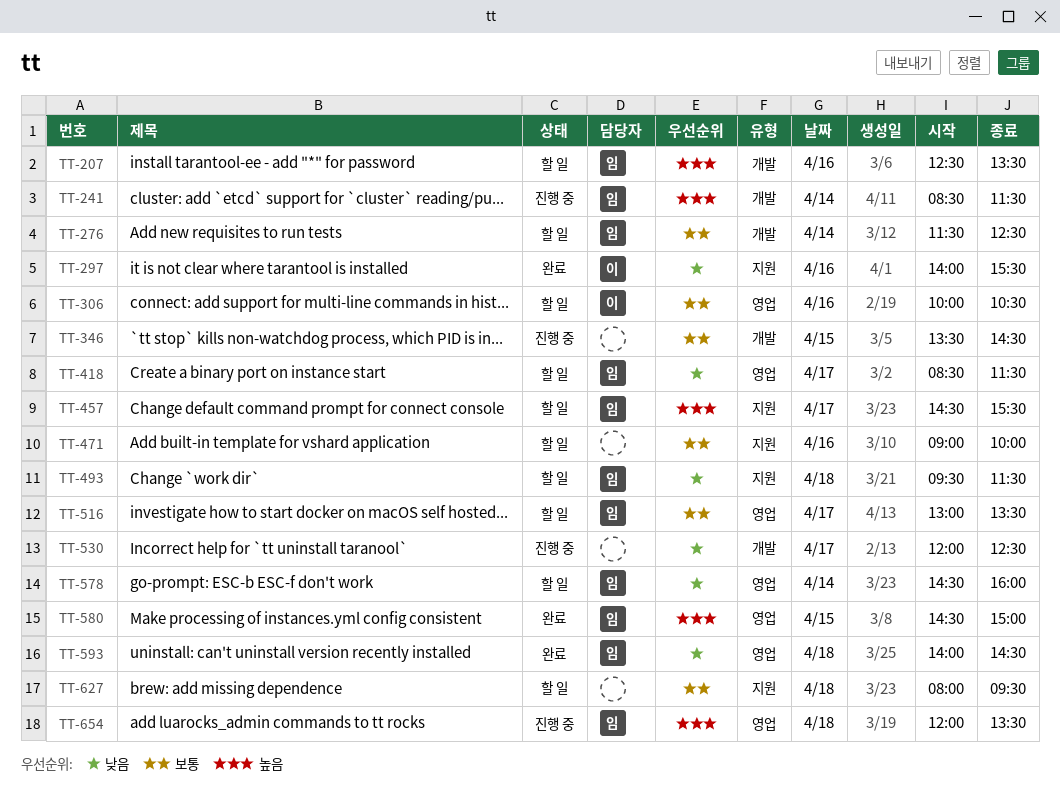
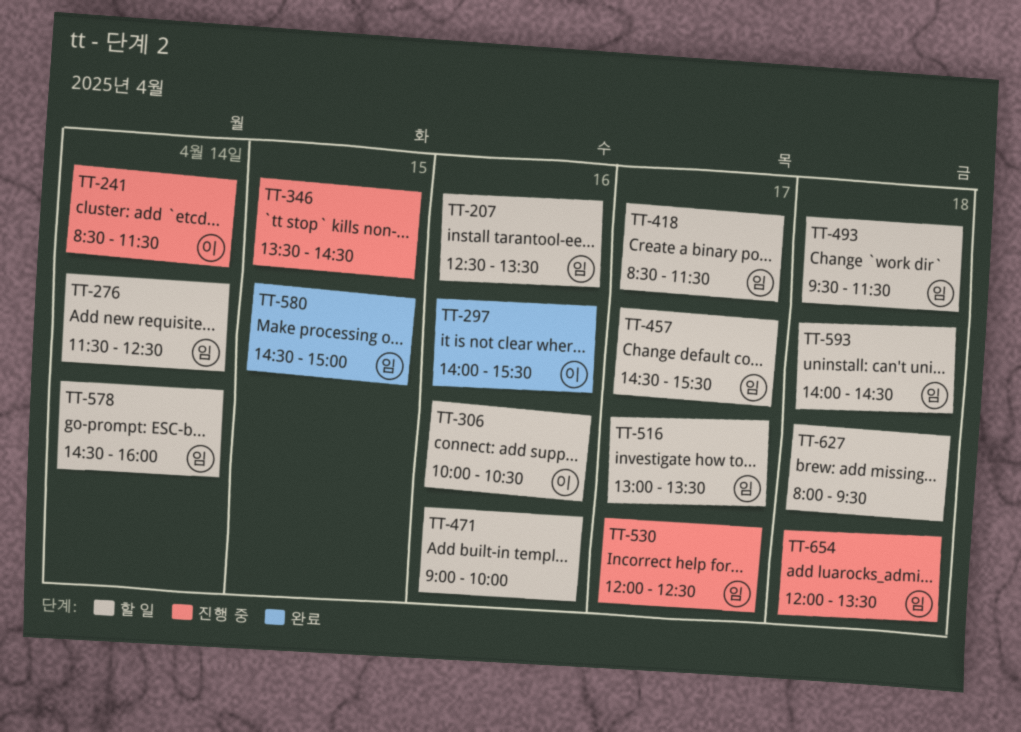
TT-241, owner: 임 -> 이
TT-530, owner: none -> 임
TT-593, status: 완료 -> 할 일

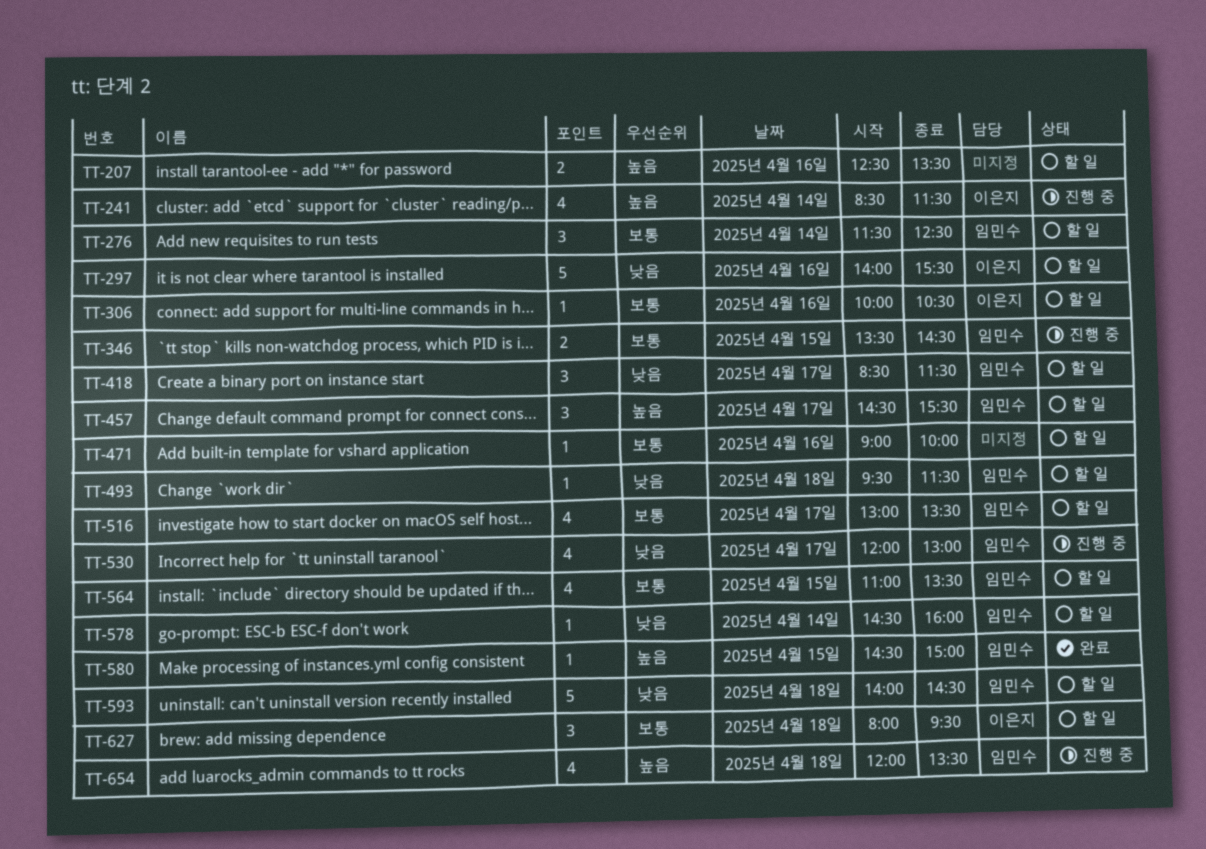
TT-207, owner: 임민수 -> none
TT-297, status: 완료 -> 할 일
TT-346, owner: none -> 임민수
TT-530, ends: 12:30 -> 13:00
TT-564: none -> present
TT-627, owner: none -> 이은지

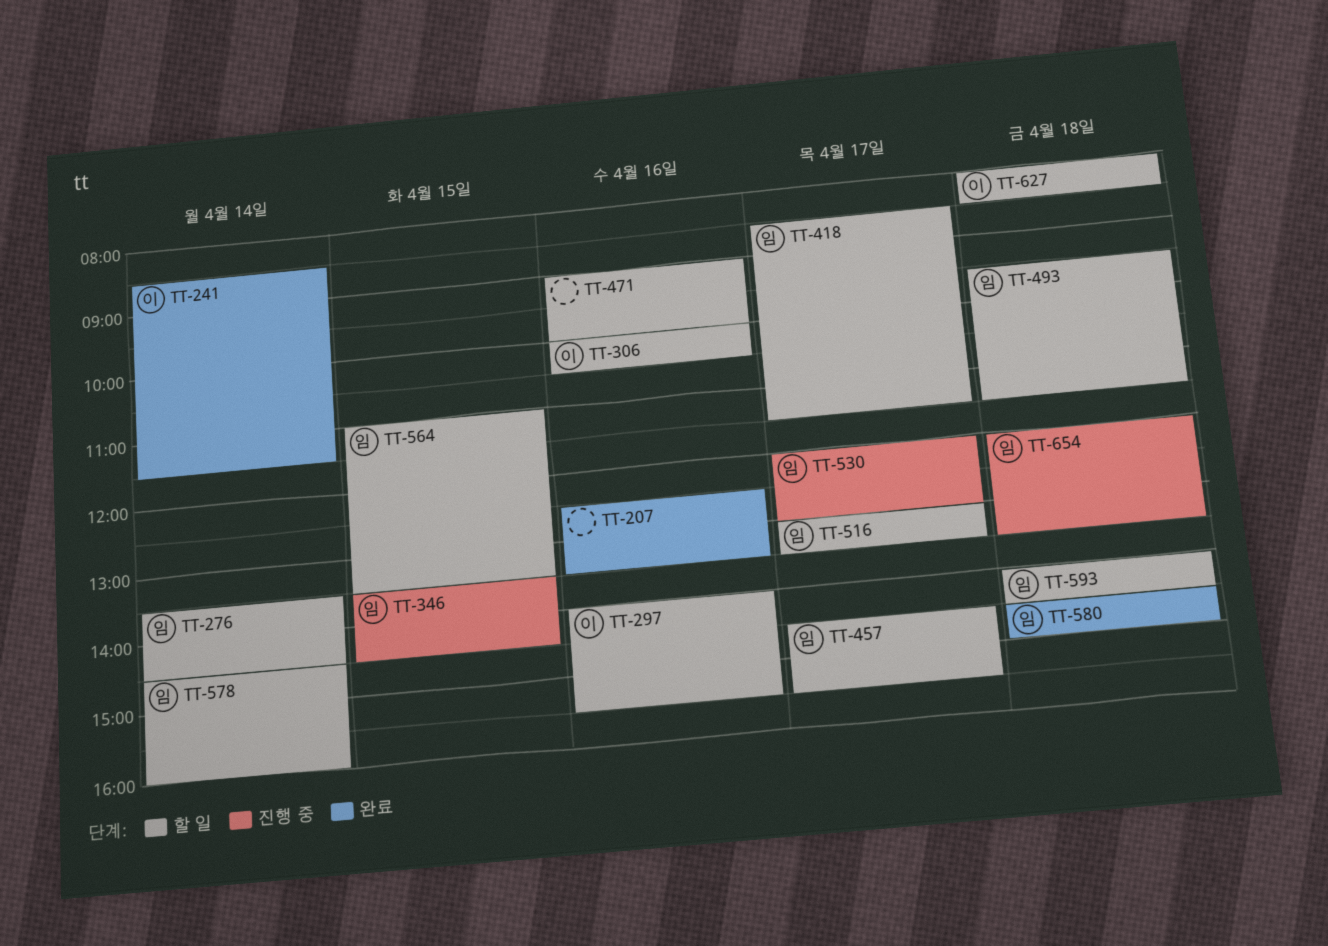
TT-207, status: 할 일 -> 완료
TT-241, status: 진행 중 -> 완료
TT-276, begins: 11:30 -> 13:30
TT-276, ends: 12:30 -> 14:30
TT-580, day: Apr 15 -> Apr 18
TT-627, ends: 09:30 -> 08:30

